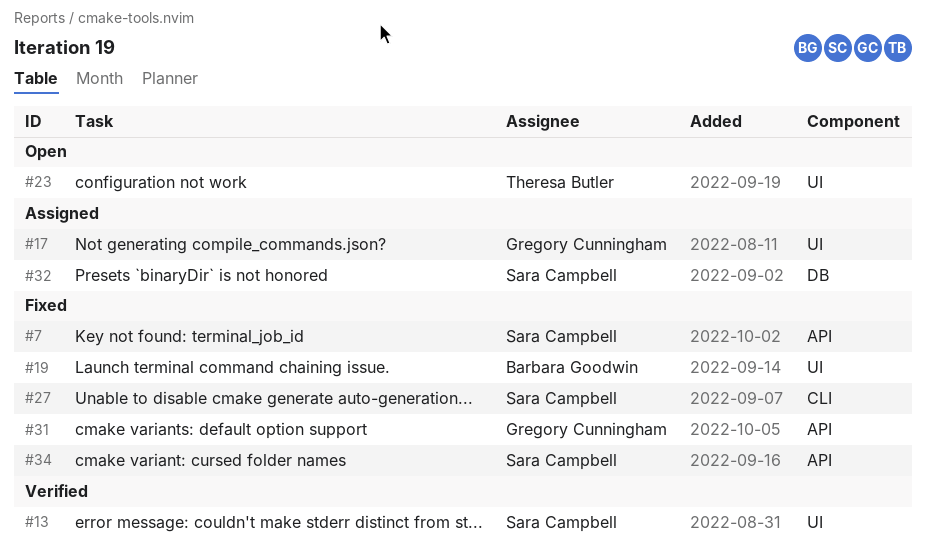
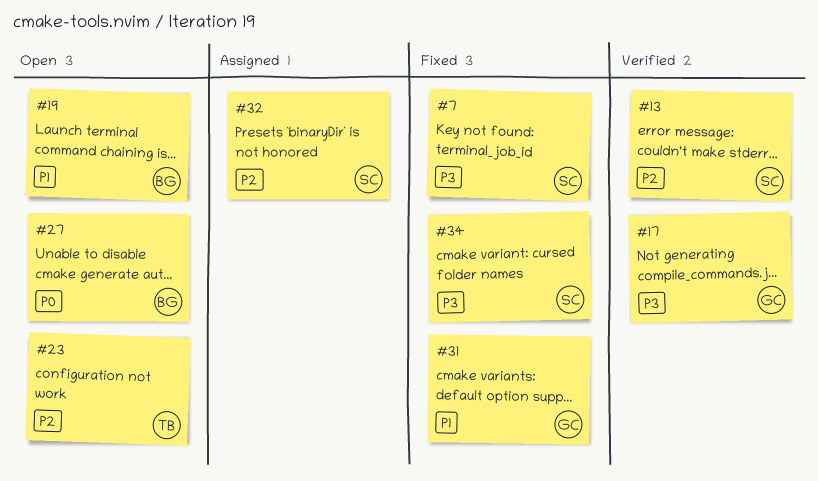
#17, status: Assigned -> Verified
#19, status: Fixed -> Open
#27, status: Fixed -> Open
#27, owner: Sara Campbell -> Barbara Goodwin

